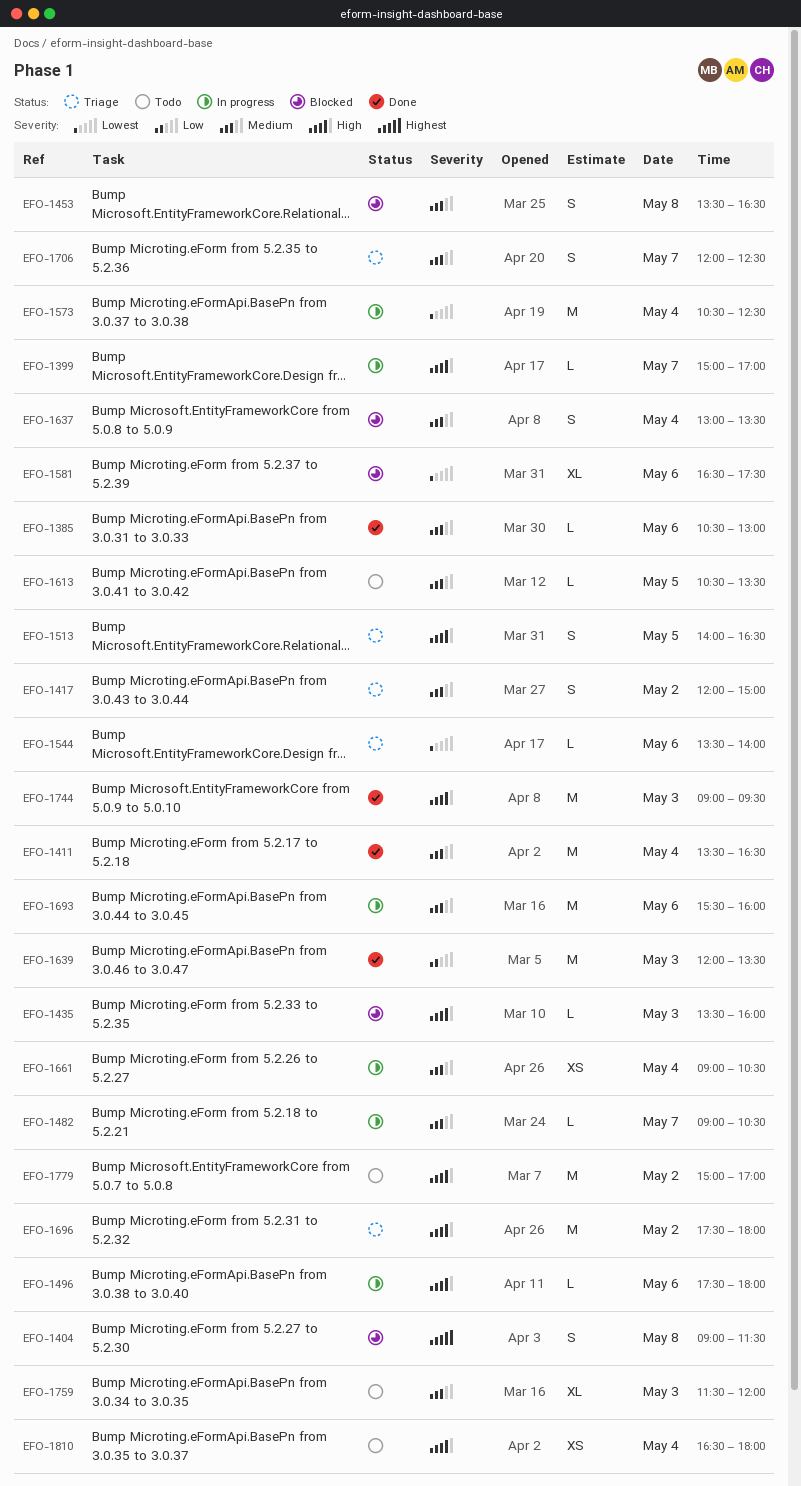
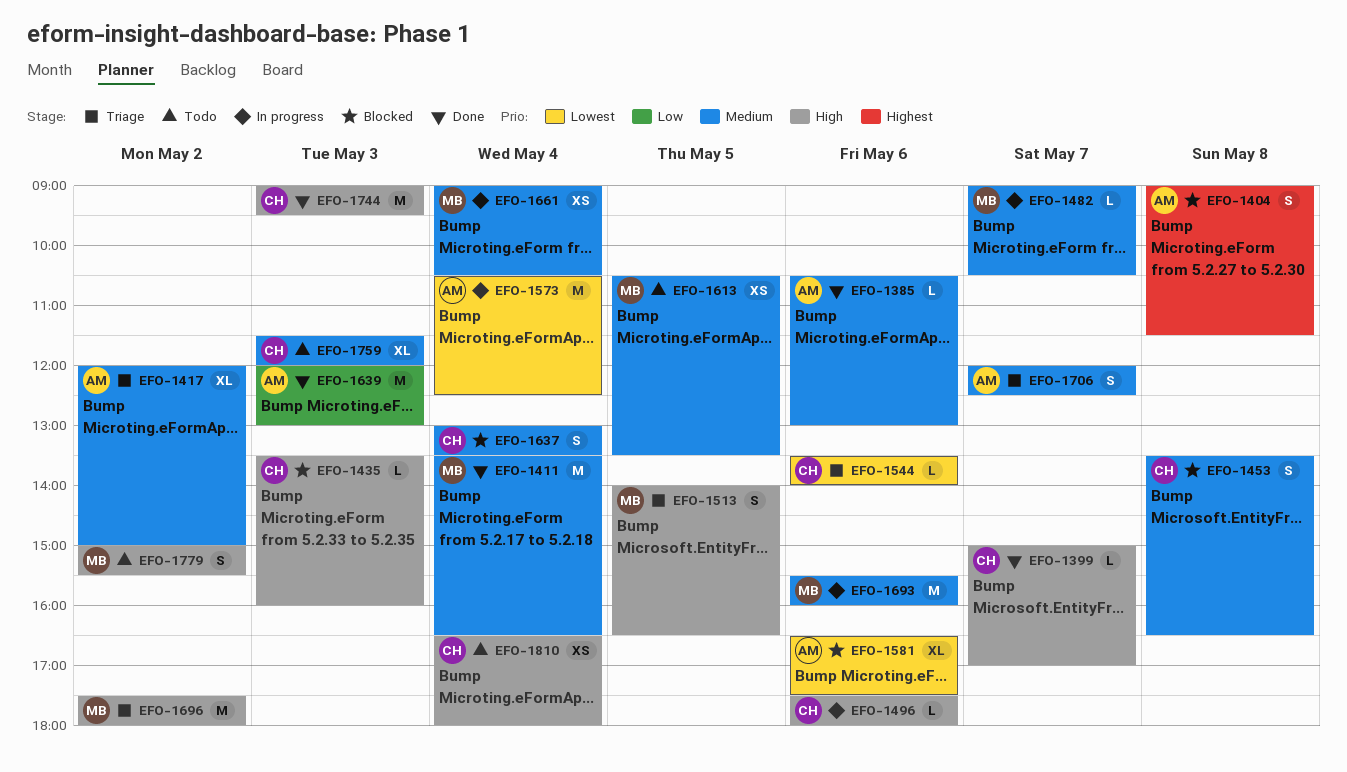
EFO-1399, status: In progress -> Done
EFO-1417, estimate: S -> XL
EFO-1613, estimate: L -> XS
EFO-1639, ends: 13:30 -> 13:00
EFO-1779, estimate: M -> S
EFO-1779, ends: 17:00 -> 15:30

